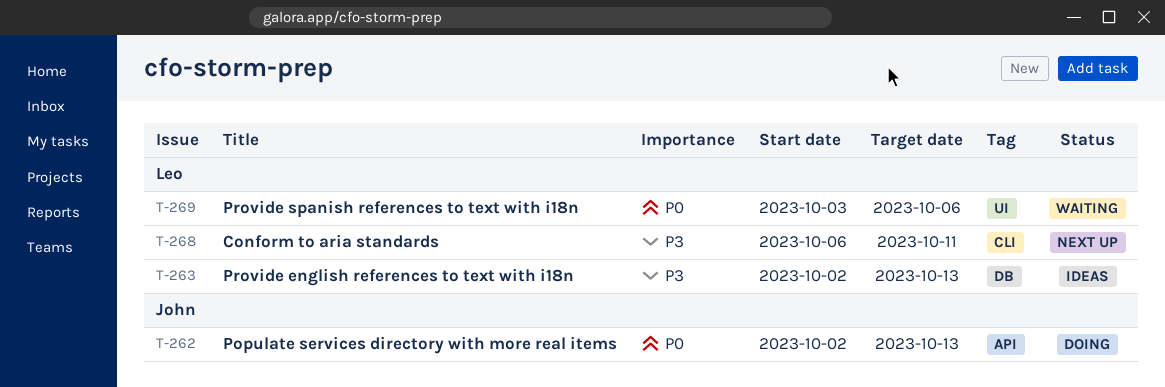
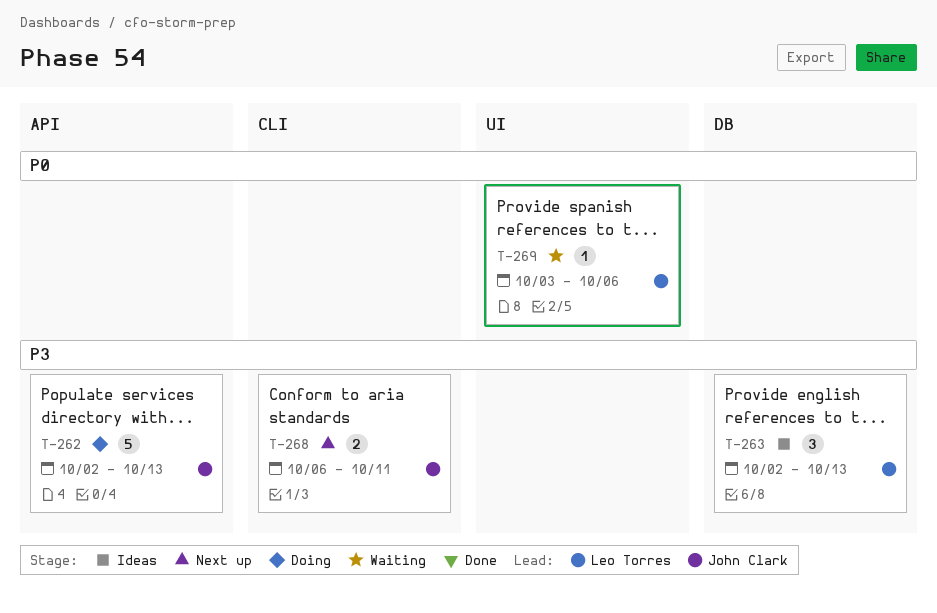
T-262, priority: P0 -> P3
T-268, owner: Leo Torres -> John Clark

